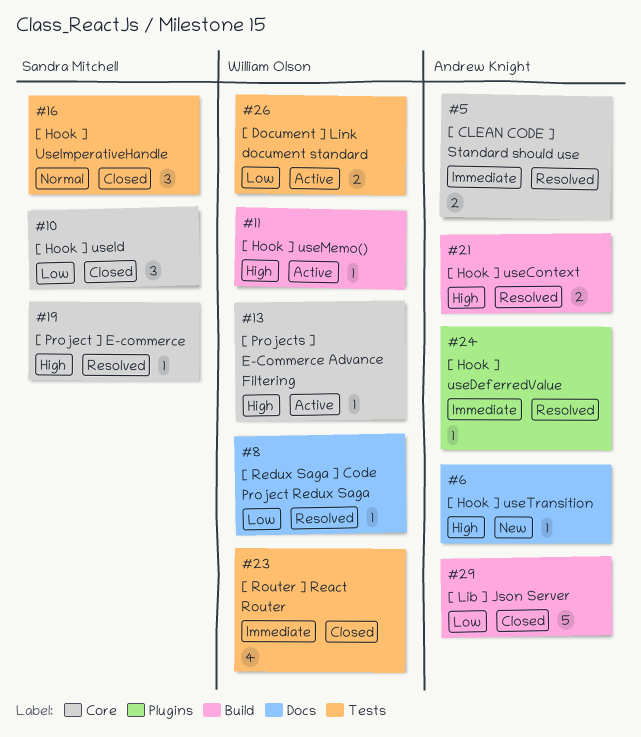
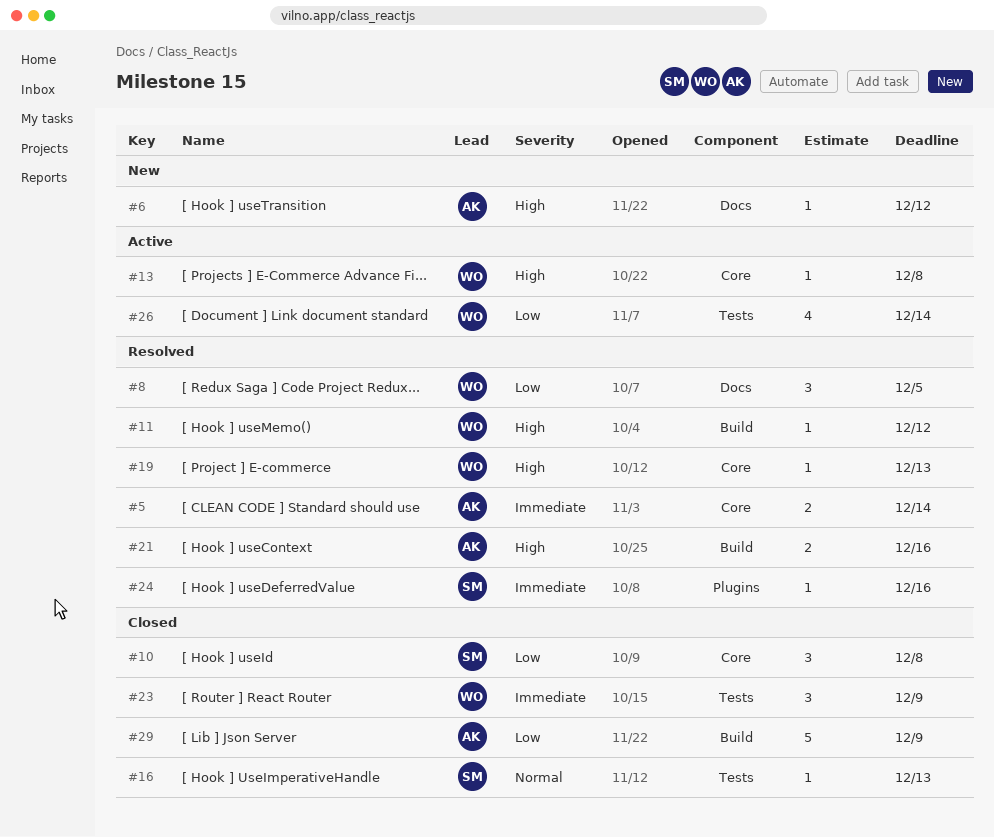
#8, estimate: 1 -> 3
#11, status: Active -> Resolved
#16, estimate: 3 -> 1
#19, owner: Sandra Mitchell -> William Olson
#23, estimate: 4 -> 3
#24, owner: Andrew Knight -> Sandra Mitchell
#26, estimate: 2 -> 4

